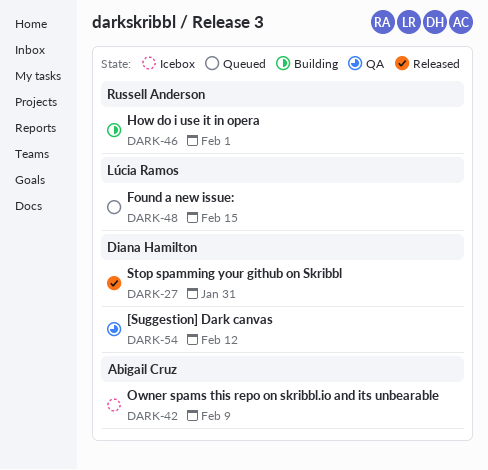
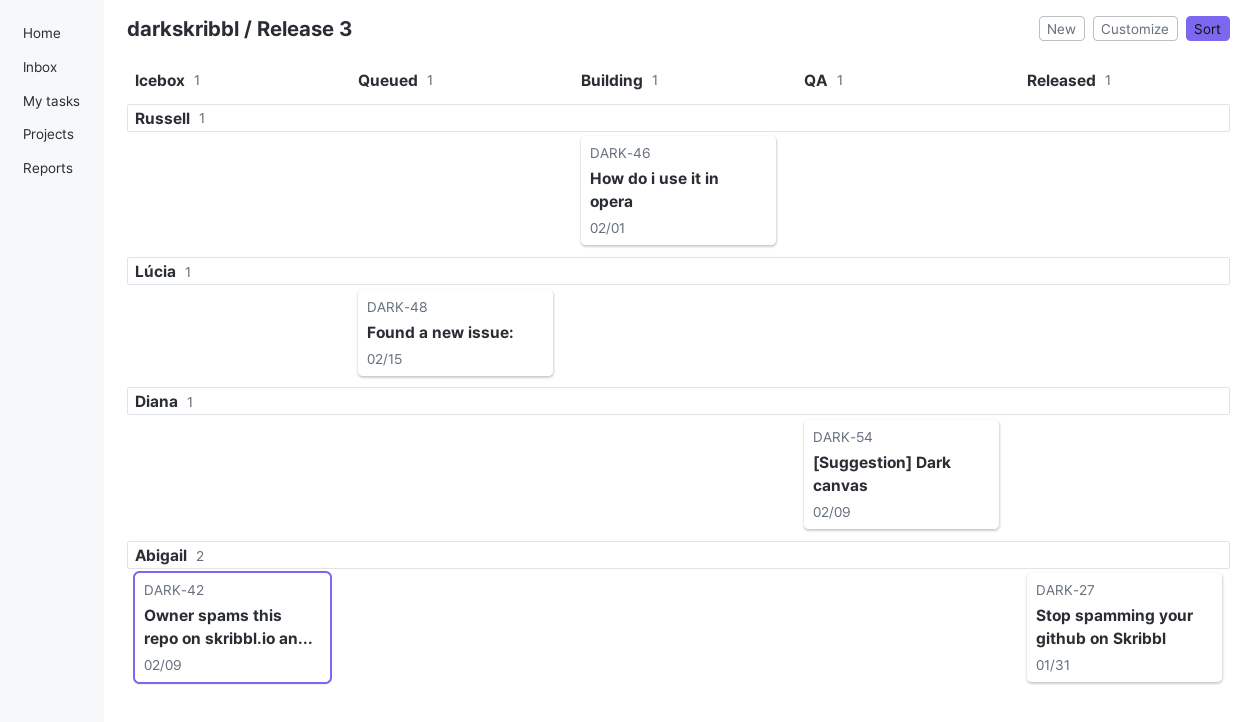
DARK-27, owner: Diana Hamilton -> Abigail Cruz
DARK-54, due: Feb 12 -> Feb 9

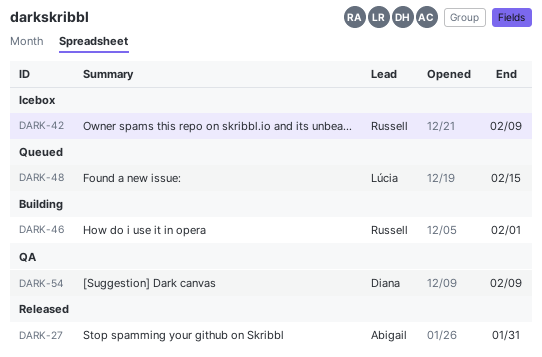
DARK-42, owner: Abigail -> Russell

